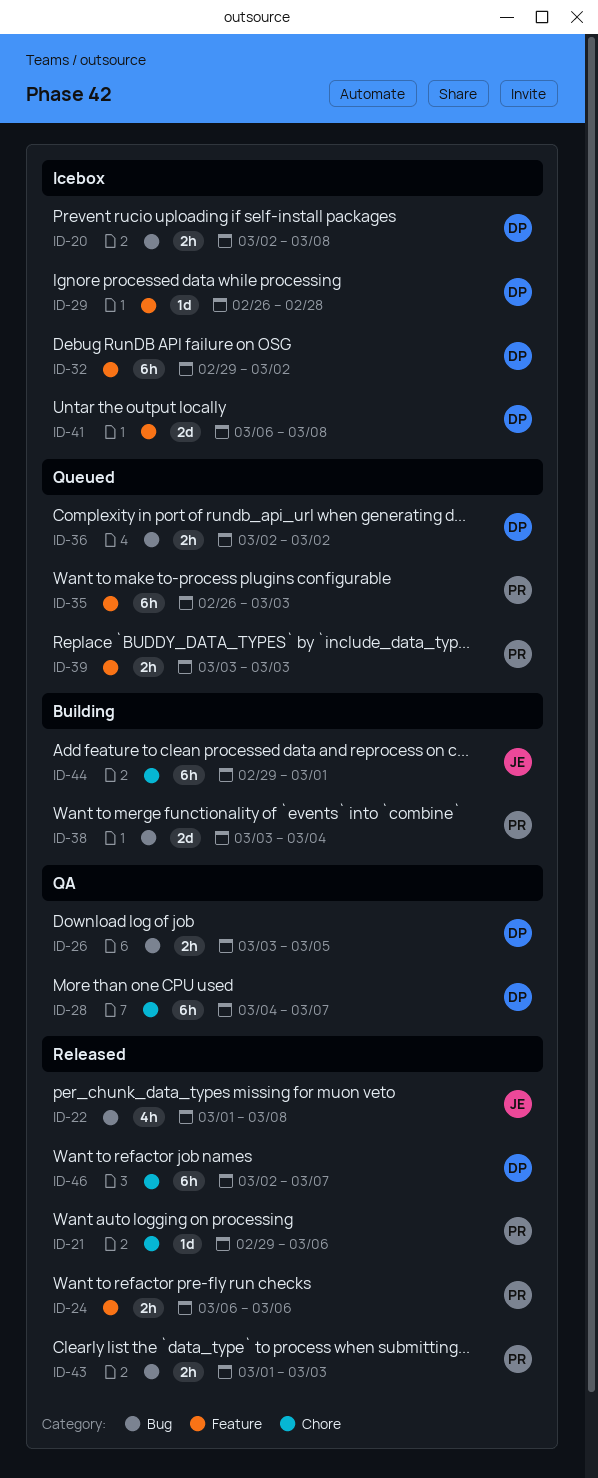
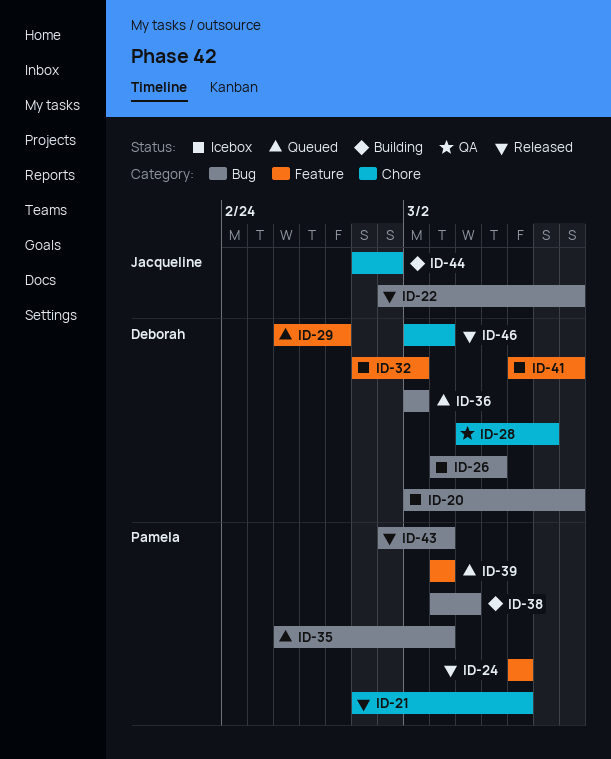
ID-26, status: QA -> Icebox
ID-29, status: Icebox -> Queued
ID-35, label: Feature -> Bug
ID-46, due: Mar 7 -> Mar 3

